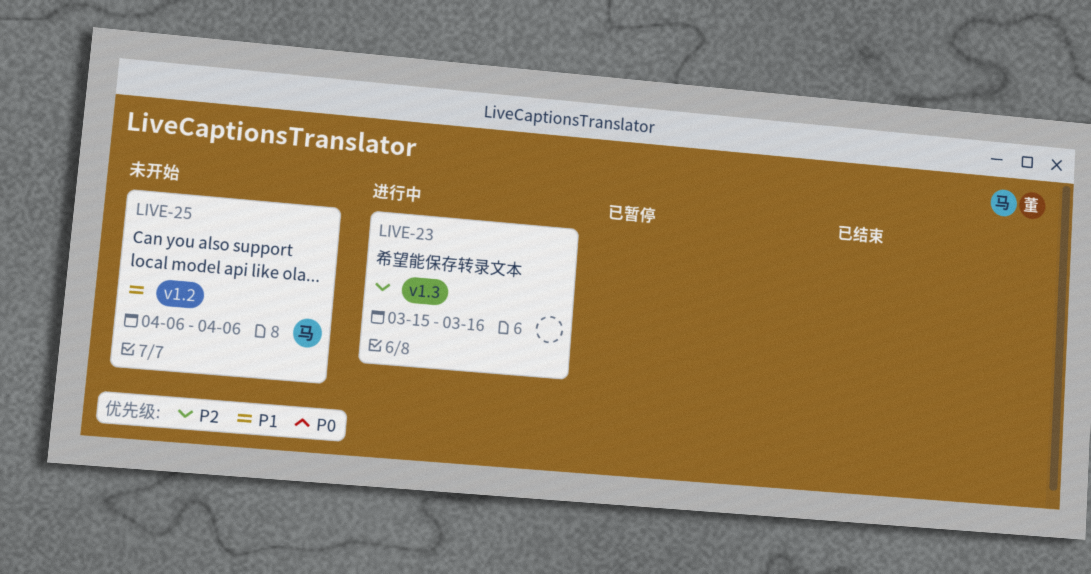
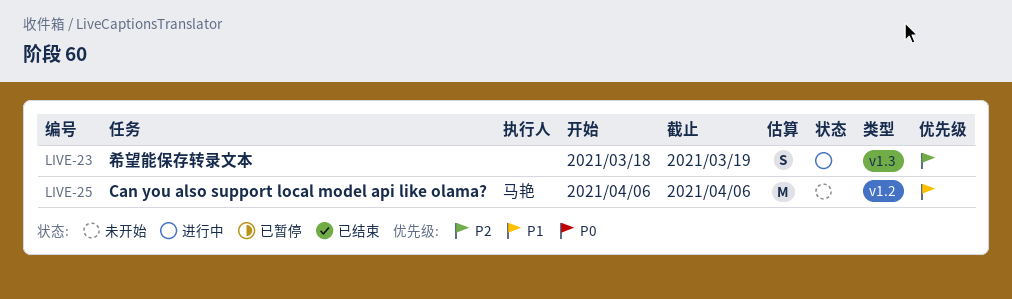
LIVE-23, start: Mar 15 -> Mar 18
LIVE-23, due: Mar 16 -> Mar 19

